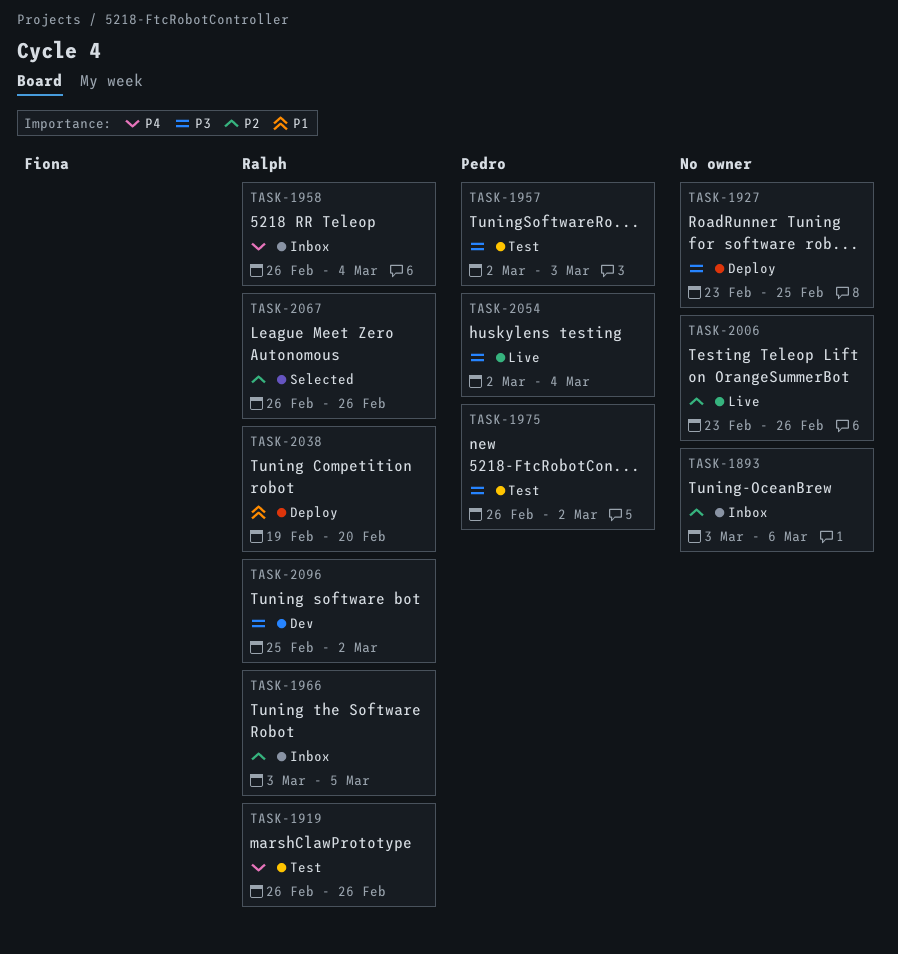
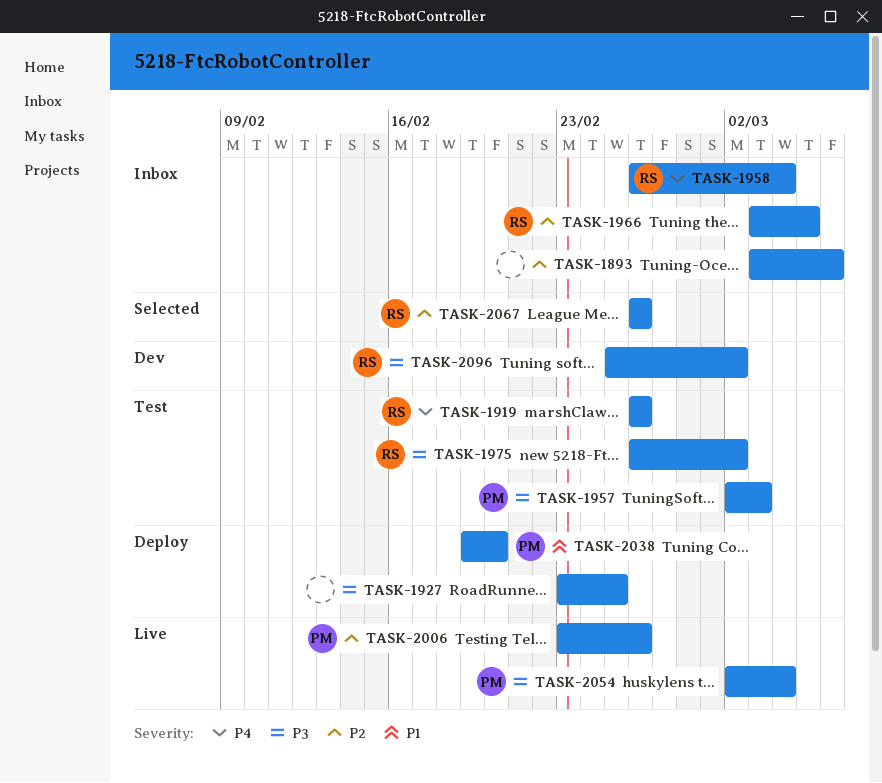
TASK-1975, owner: Pedro -> Ralph
TASK-2006, owner: none -> Pedro
TASK-2038, owner: Ralph -> Pedro

